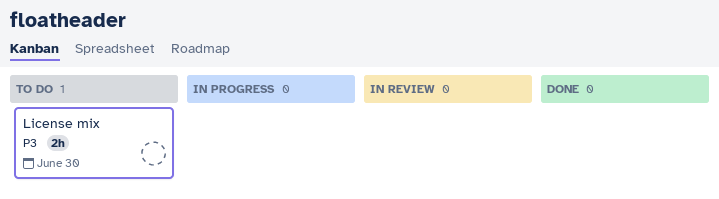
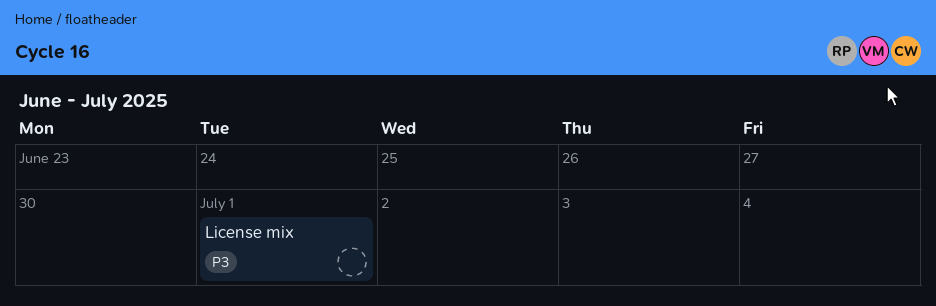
License mix, due: Jun 30 -> Jul 1

